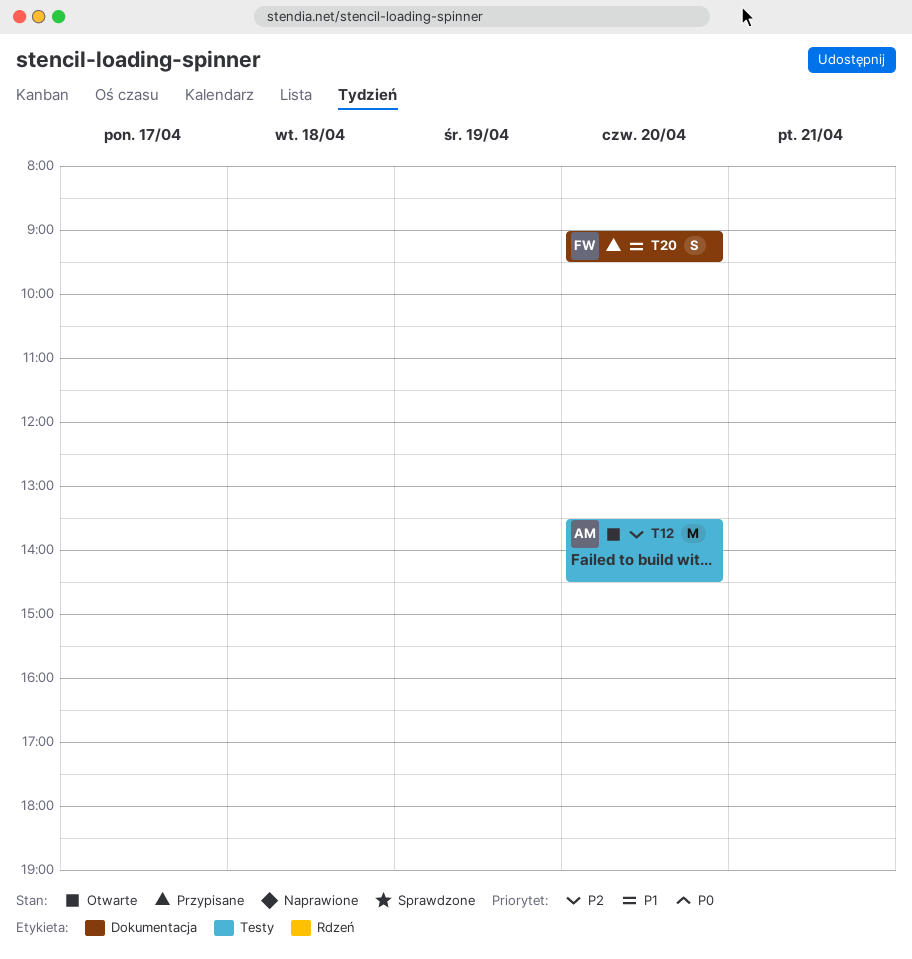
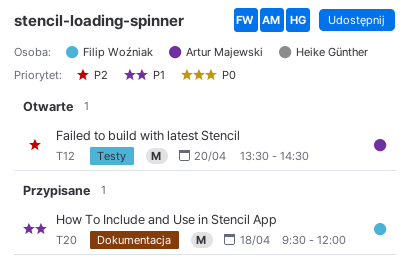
T20, estimate: S -> M
T20, day: Apr 20 -> Apr 18
T20, begins: 09:00 -> 09:30
T20, ends: 09:30 -> 12:00

